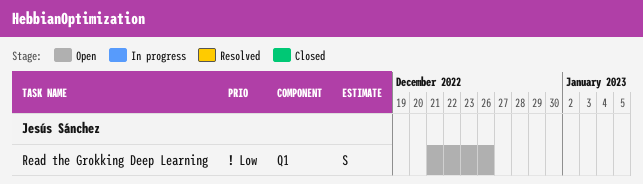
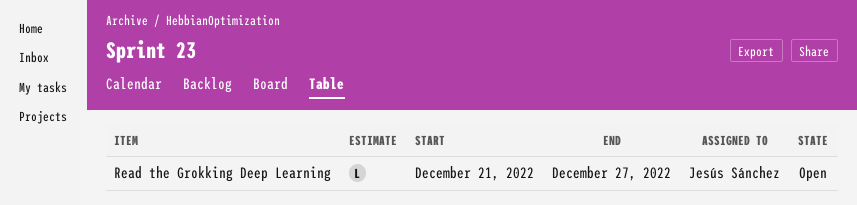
Read the Grokking Deep Learning, estimate: S -> L
Read the Grokking Deep Learning, due: Dec 26 -> Dec 27

